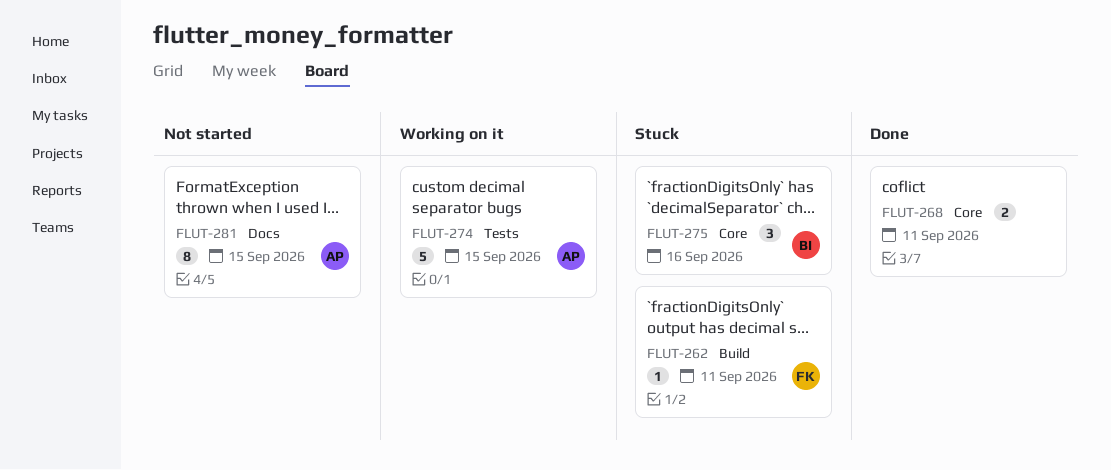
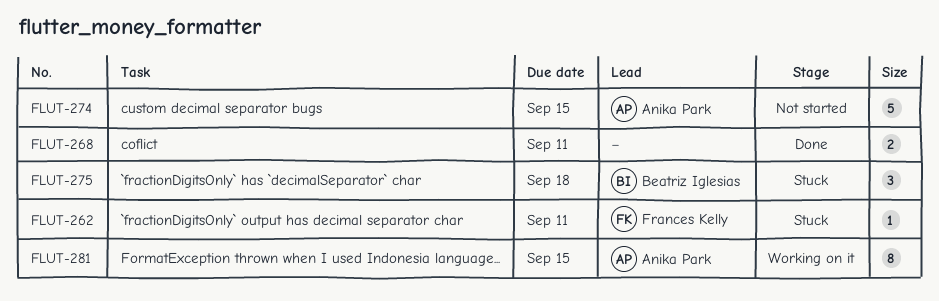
FLUT-274, status: Working on it -> Not started
FLUT-275, due: Sep 16 -> Sep 18
FLUT-281, status: Not started -> Working on it

